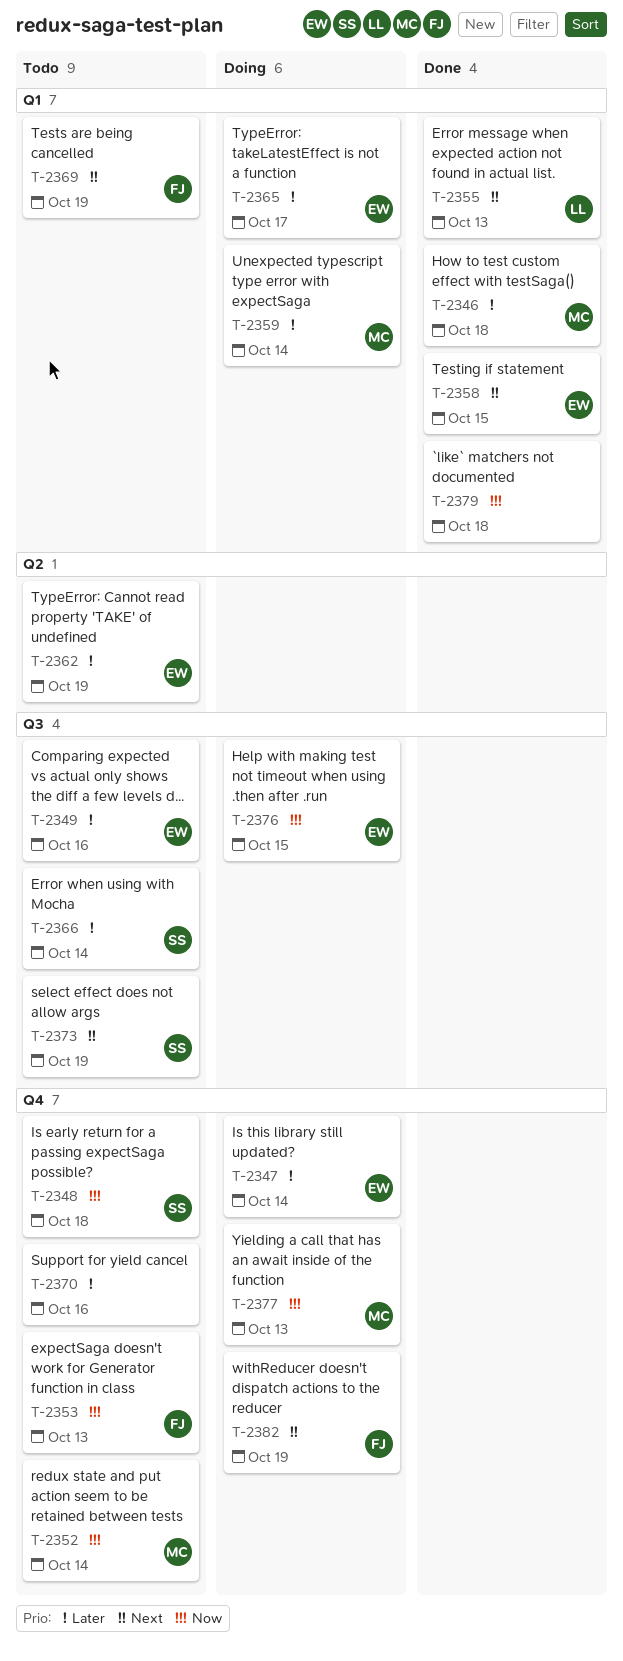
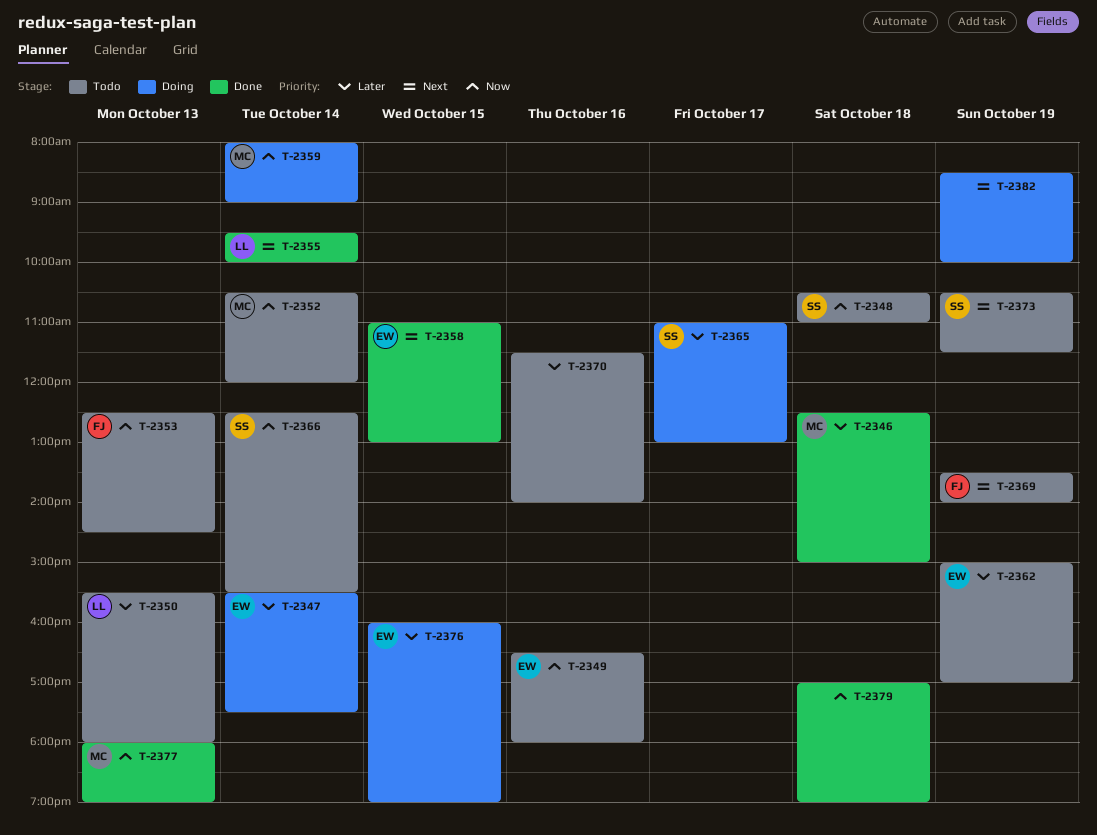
T-2349, priority: Later -> Now
T-2350: none -> present
T-2355, day: Oct 13 -> Oct 14
T-2359, priority: Later -> Now
T-2365, owner: EW -> SS
T-2366, priority: Later -> Now
T-2376, priority: Now -> Later
T-2377, status: Doing -> Done
T-2382, owner: FJ -> none

